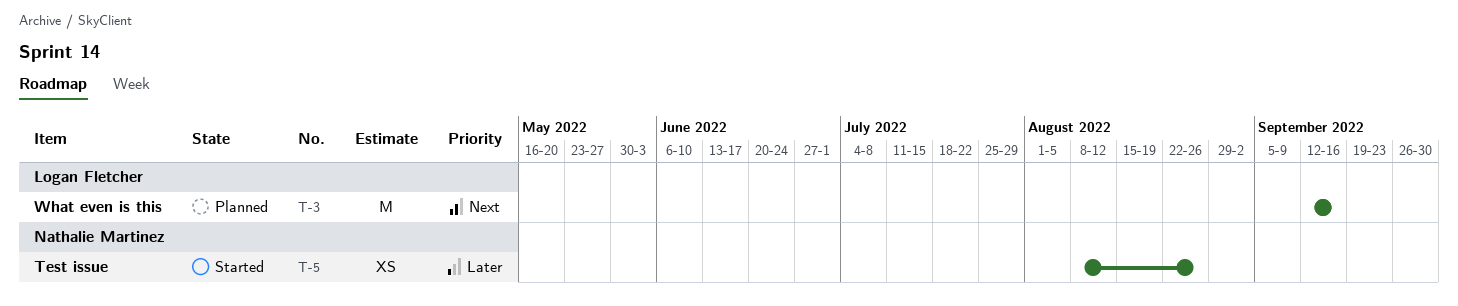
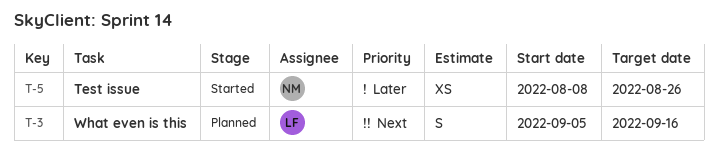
T-3, estimate: M -> S
T-3, start: Sep 12 -> Sep 5

